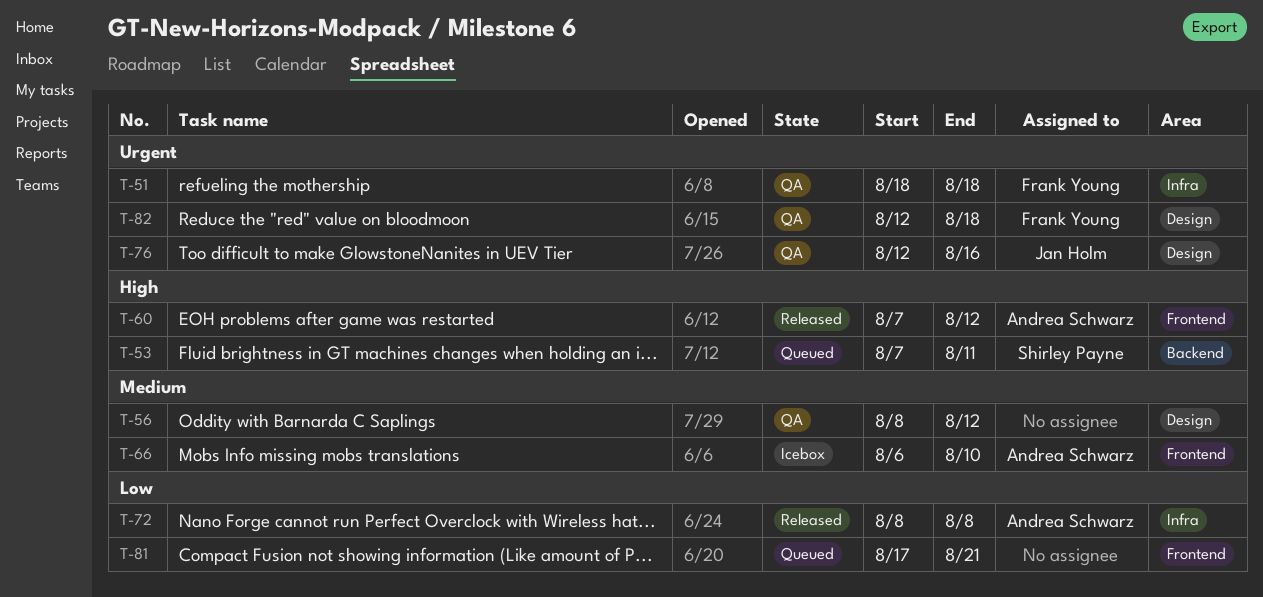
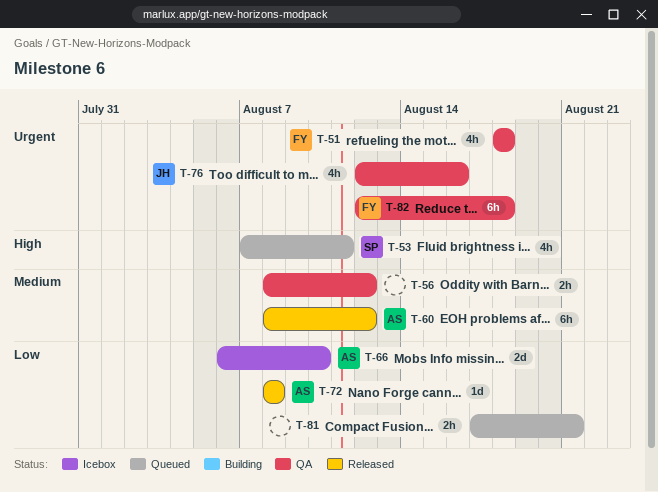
T-60, priority: High -> Medium
T-60, start: Aug 7 -> Aug 8
T-66, priority: Medium -> Low

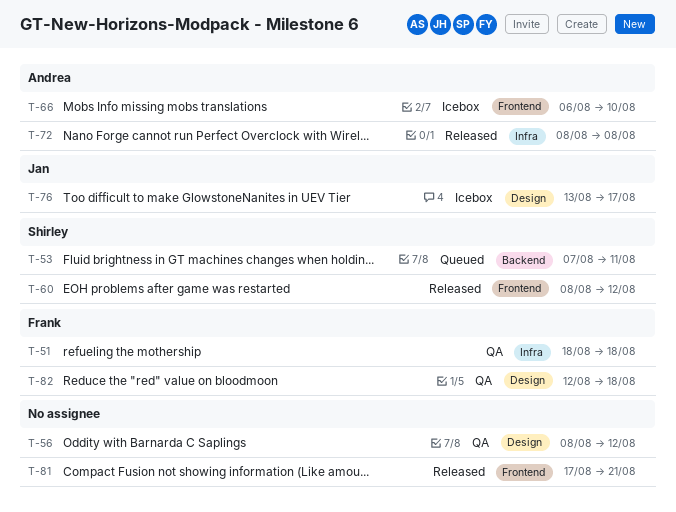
T-60, owner: Andrea -> Shirley
T-76, status: QA -> Icebox
T-76, start: Aug 12 -> Aug 13
T-76, due: Aug 16 -> Aug 17
T-81, status: Queued -> Released

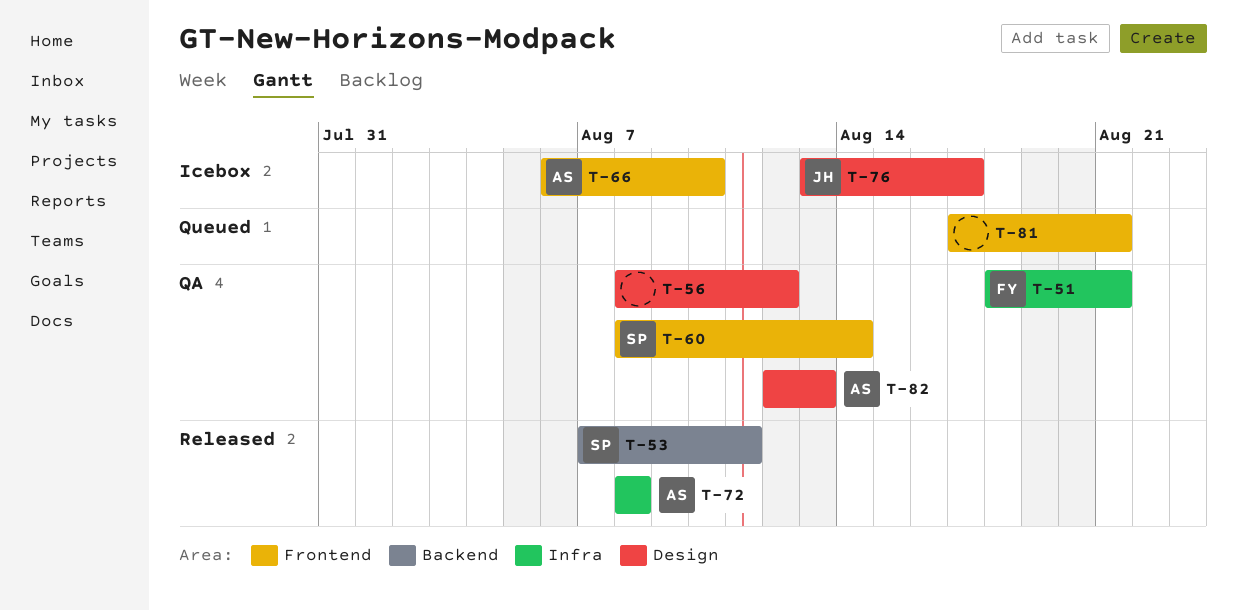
T-51, due: Aug 18 -> Aug 21
T-53, status: Queued -> Released
T-60, status: Released -> QA
T-60, due: Aug 12 -> Aug 14
T-81, status: Released -> Queued
T-82, owner: Frank -> Andrea
T-82, due: Aug 18 -> Aug 13

